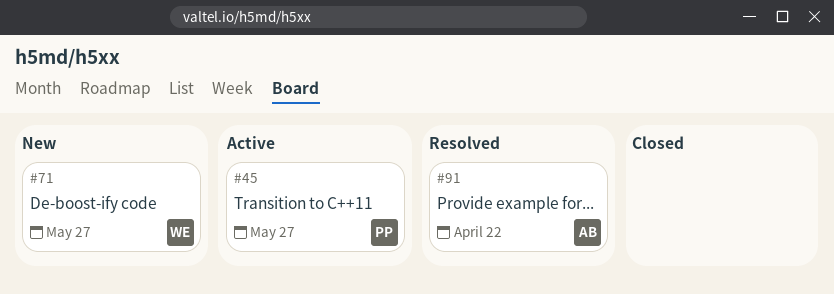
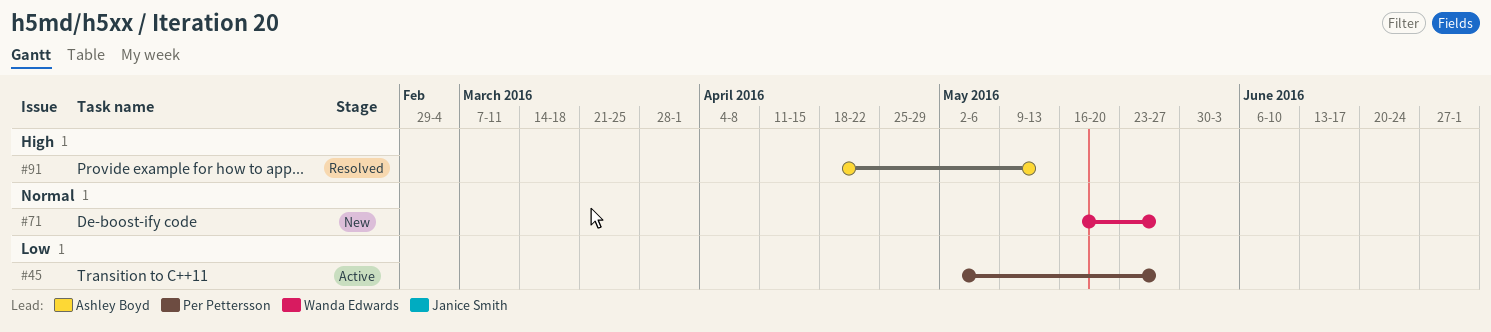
#91, due: Apr 22 -> May 13

